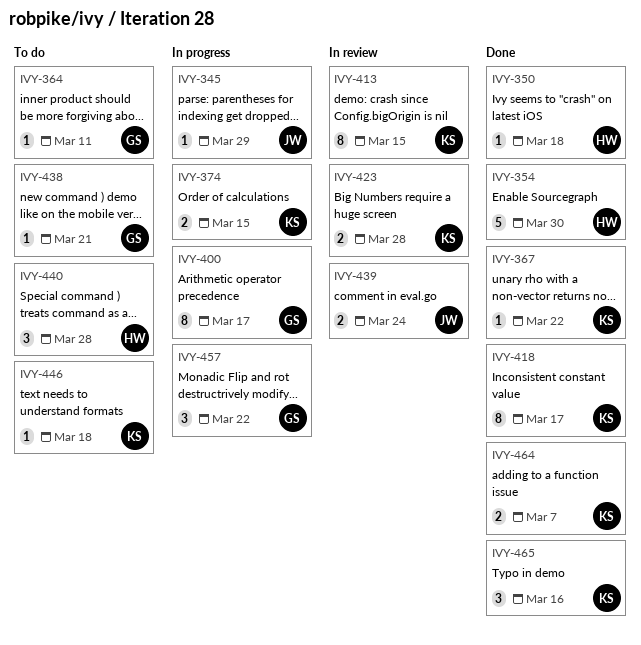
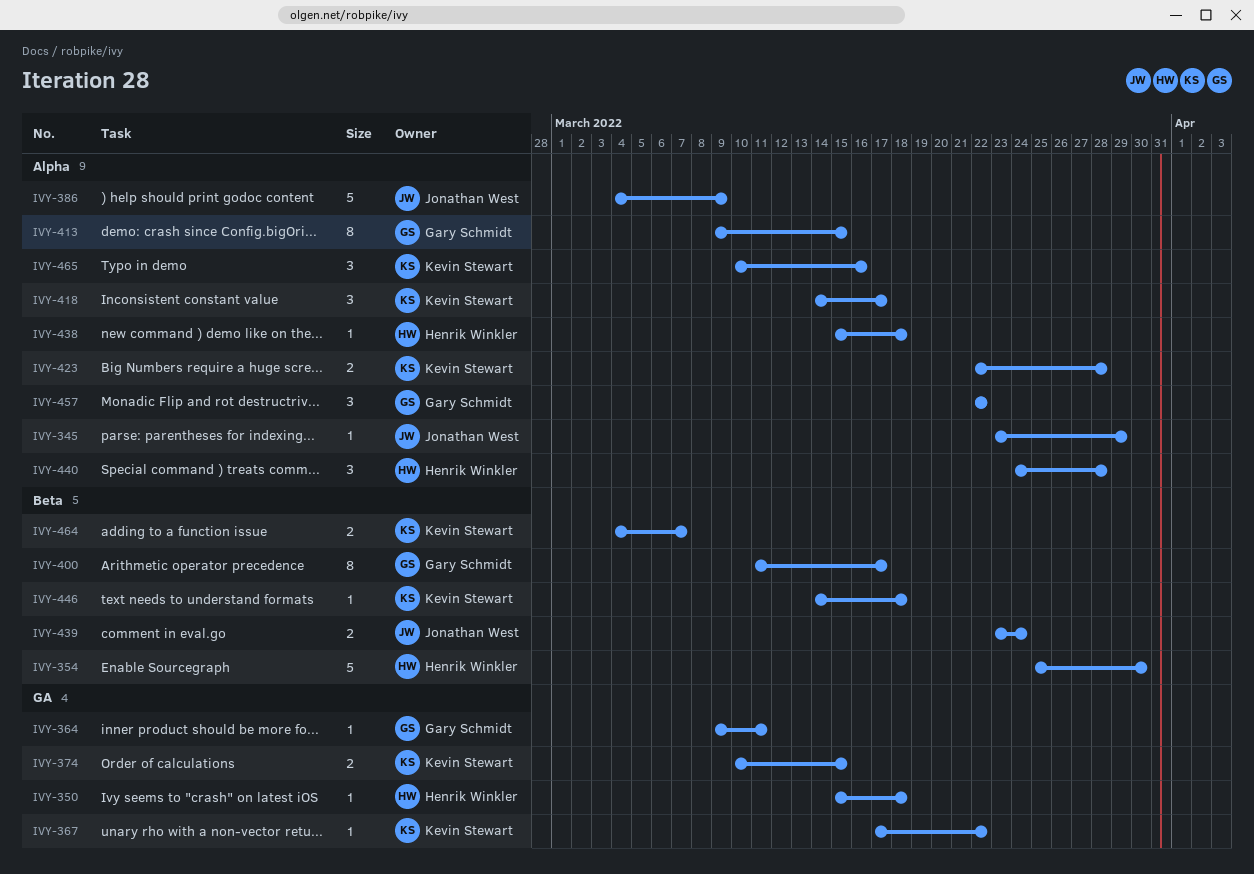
IVY-386: none -> present
IVY-413, owner: Kevin Stewart -> Gary Schmidt
IVY-418, estimate: 8 -> 3
IVY-438, owner: Gary Schmidt -> Henrik Winkler
IVY-438, due: Mar 21 -> Mar 18

